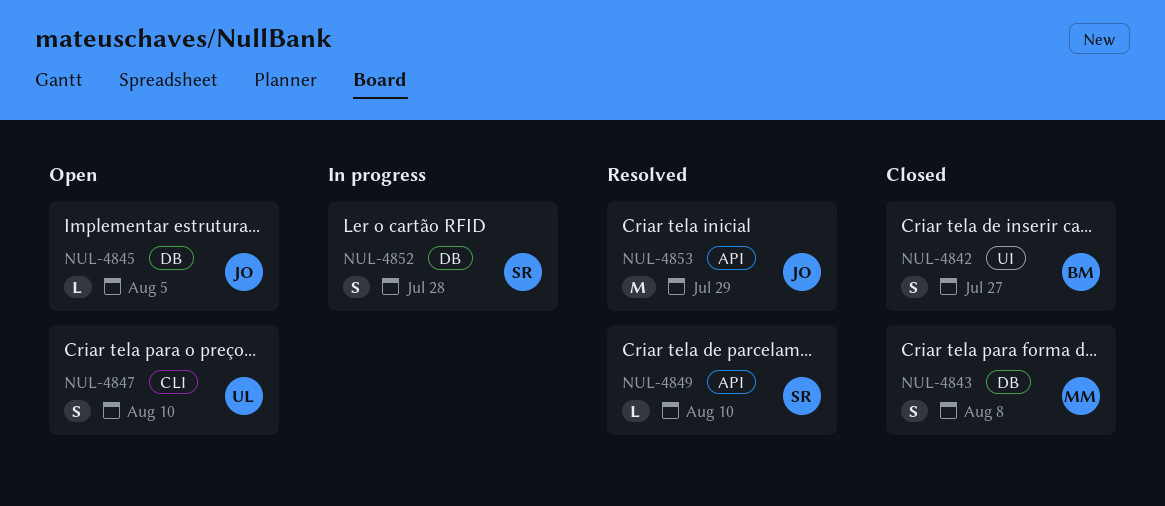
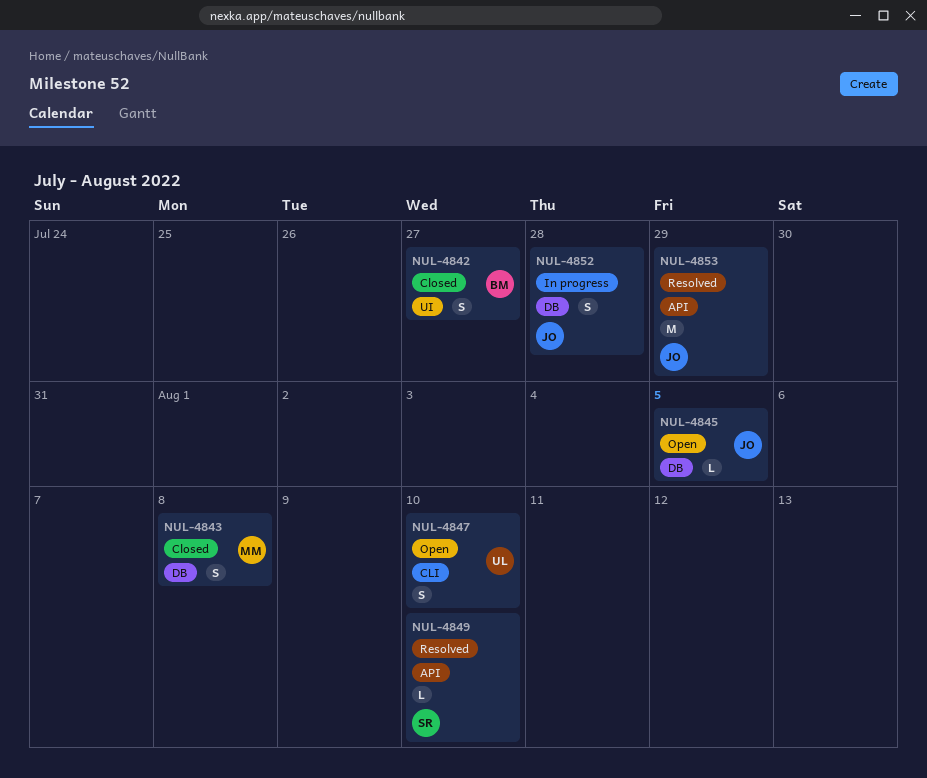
NUL-4852, owner: SR -> JO

